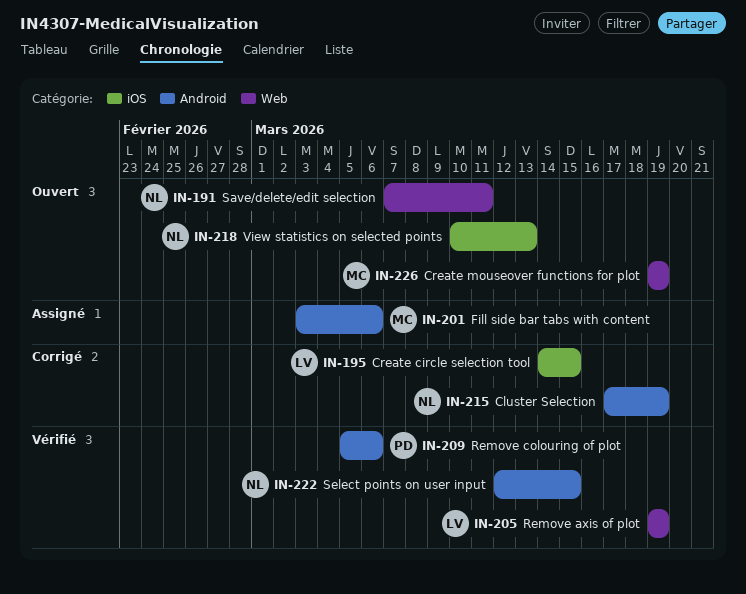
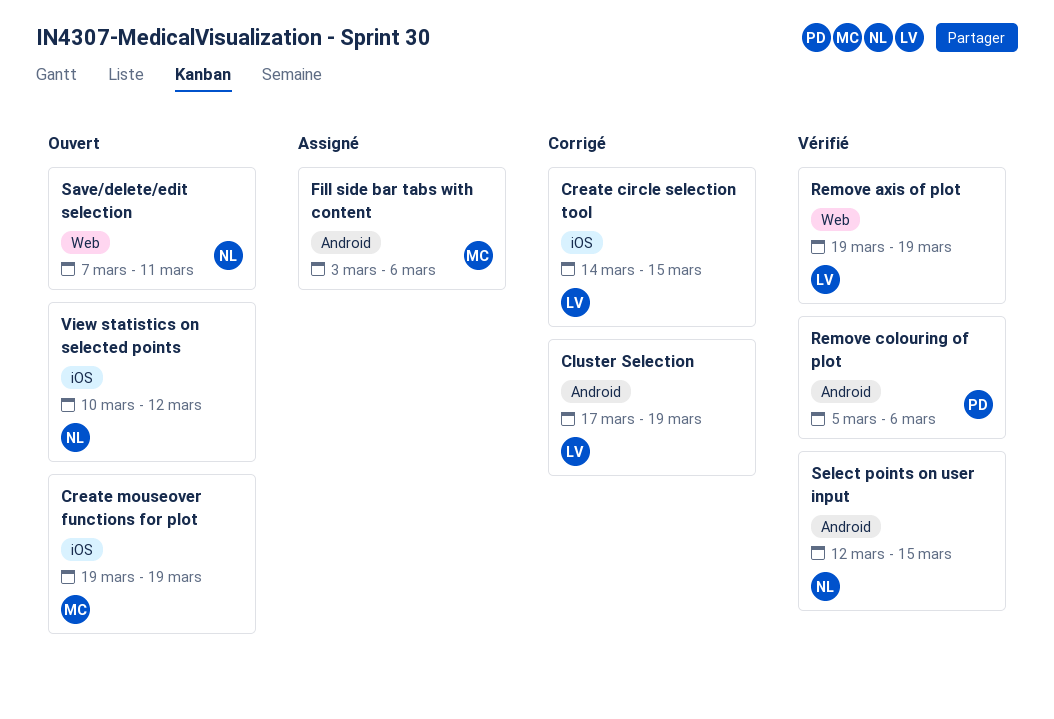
Cluster Selection, owner: NL -> LV
Create mouseover functions for plot, label: Web -> iOS
View statistics on selected points, due: Mar 13 -> Mar 12

